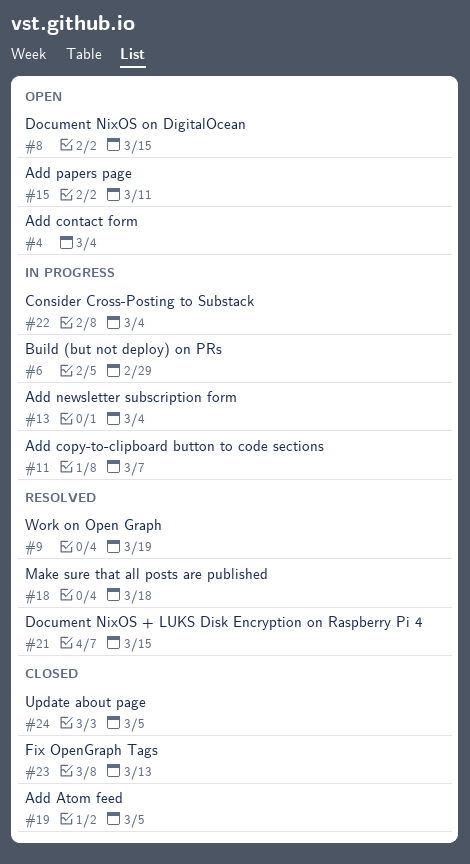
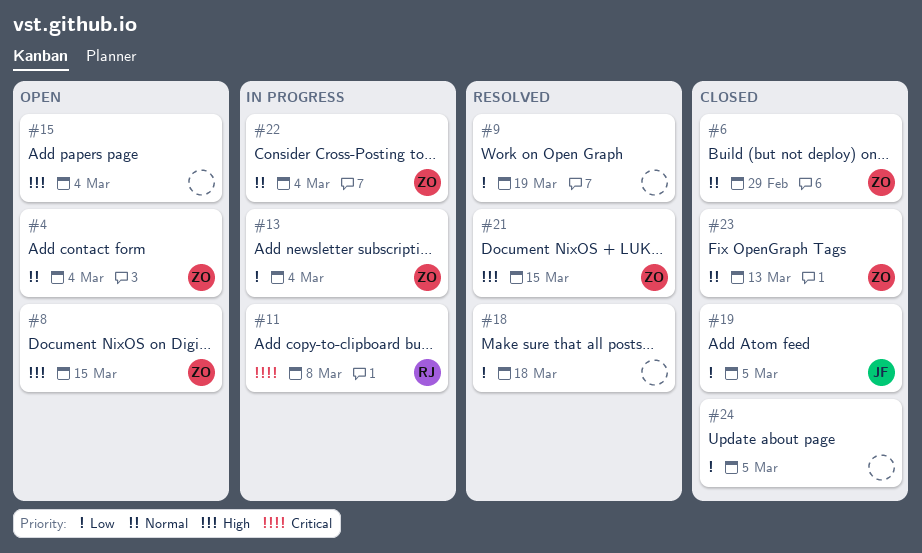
#6, status: In progress -> Closed
#11, due: Mar 7 -> Mar 8
#15, due: Mar 11 -> Mar 4

